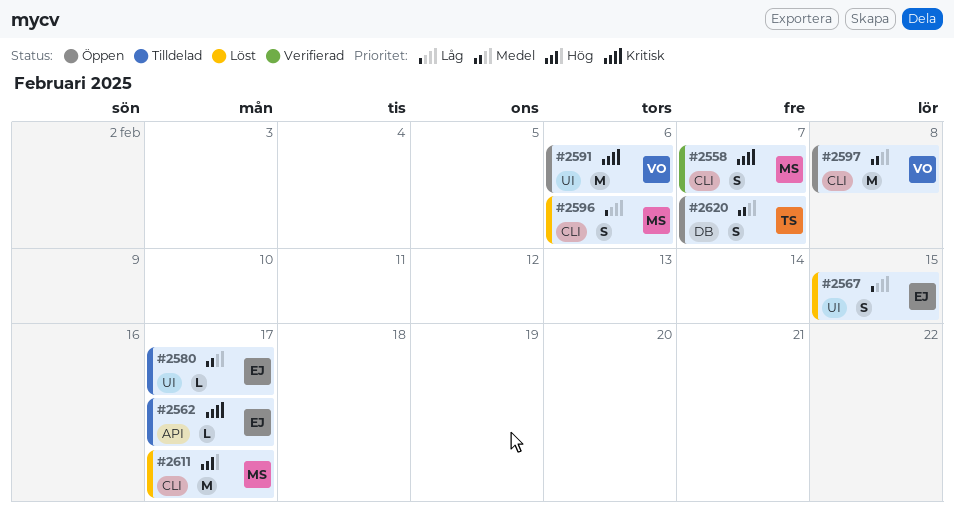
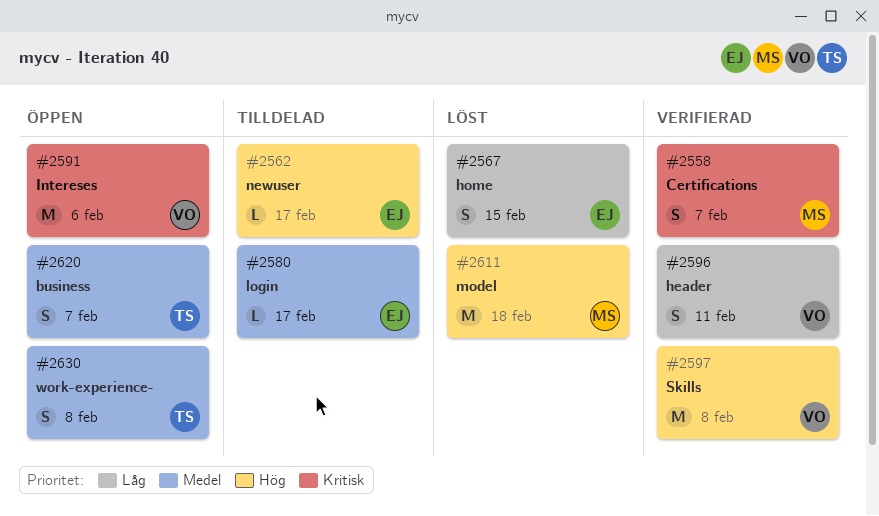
#2562, priority: Kritisk -> Hög
#2596, status: Löst -> Verifierad
#2596, owner: MS -> VO
#2596, due: Feb 6 -> Feb 11
#2597, status: Öppen -> Verifierad
#2597, priority: Medel -> Hög
#2611, due: Feb 17 -> Feb 18
#2630: none -> present

